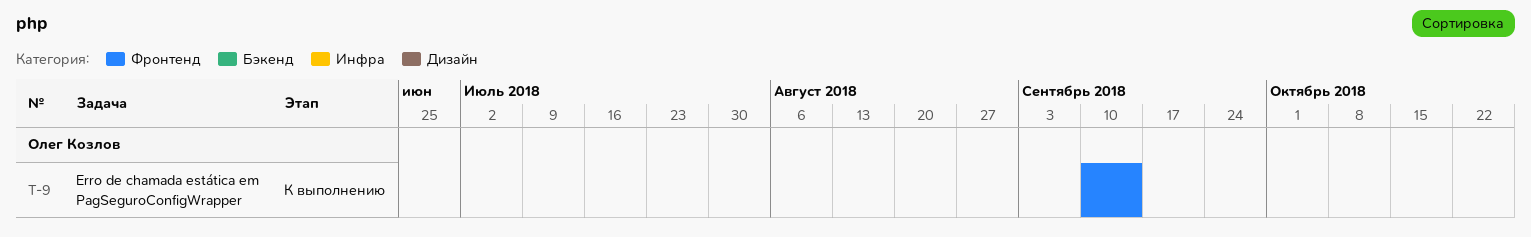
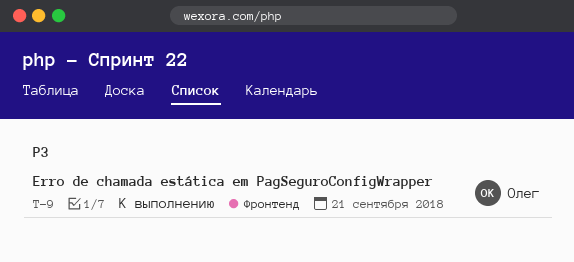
T-9, due: Sep 14 -> Sep 21

